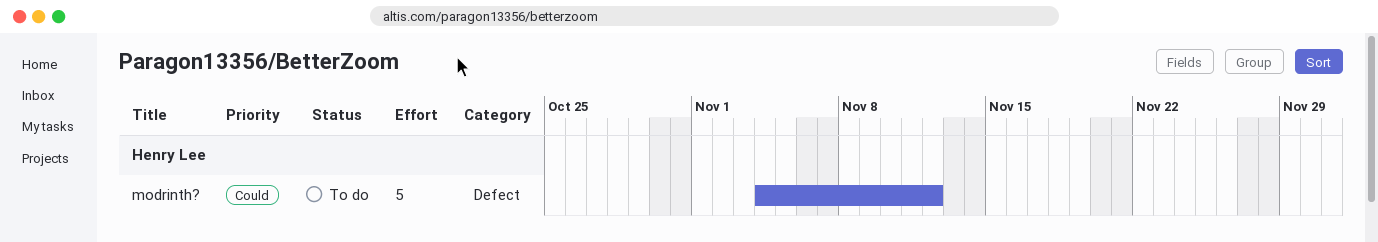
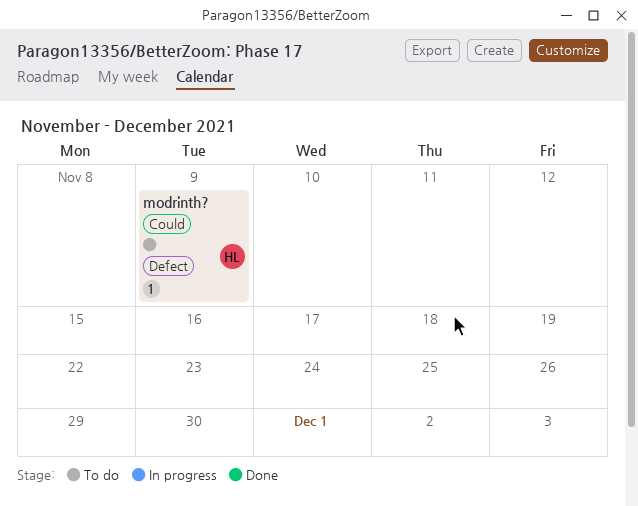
modrinth?, estimate: 5 -> 1
modrinth?, due: Nov 12 -> Nov 9

